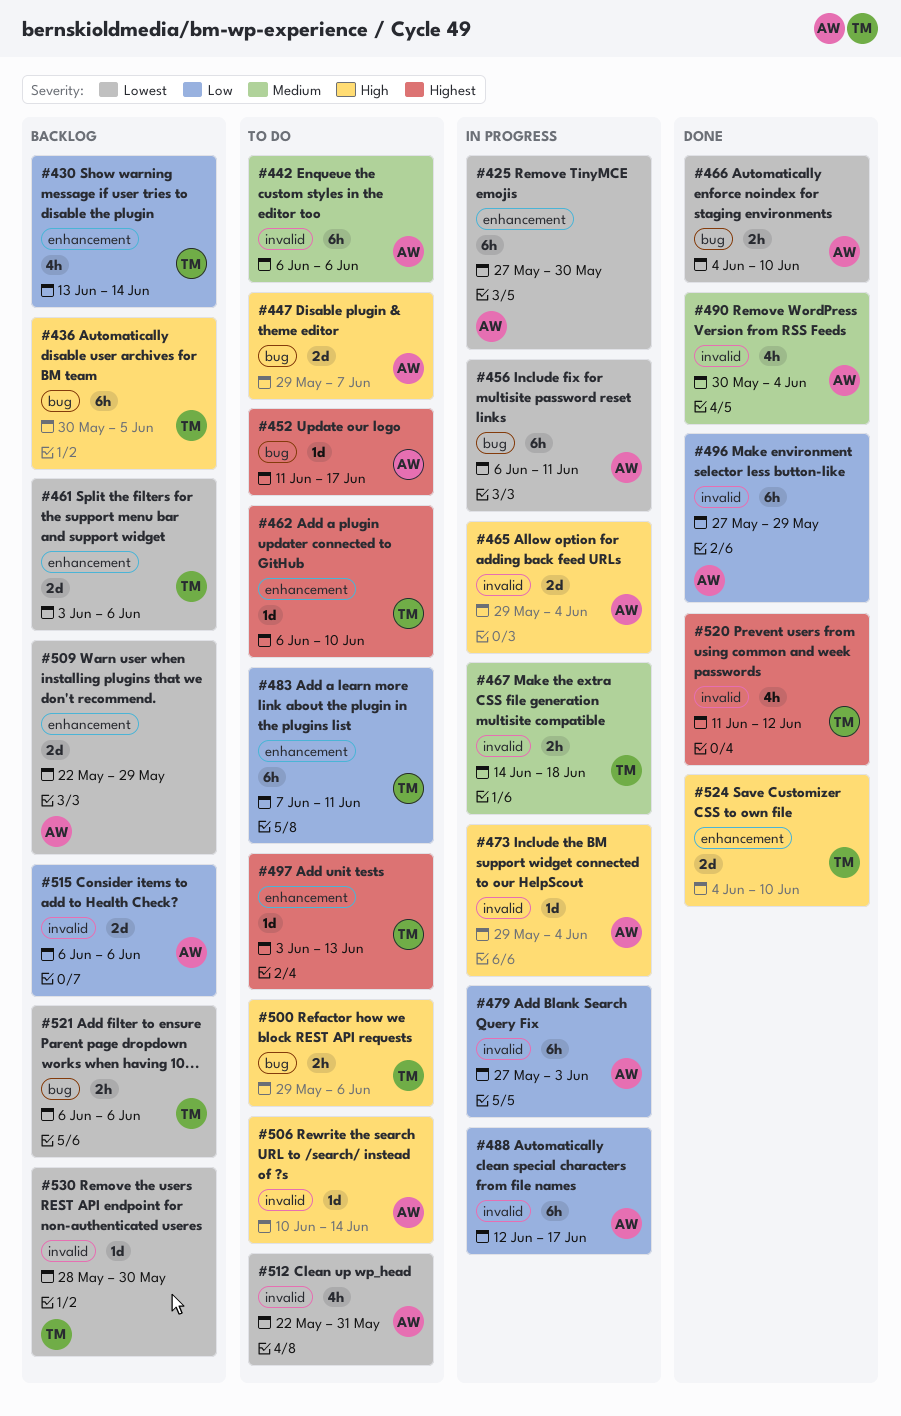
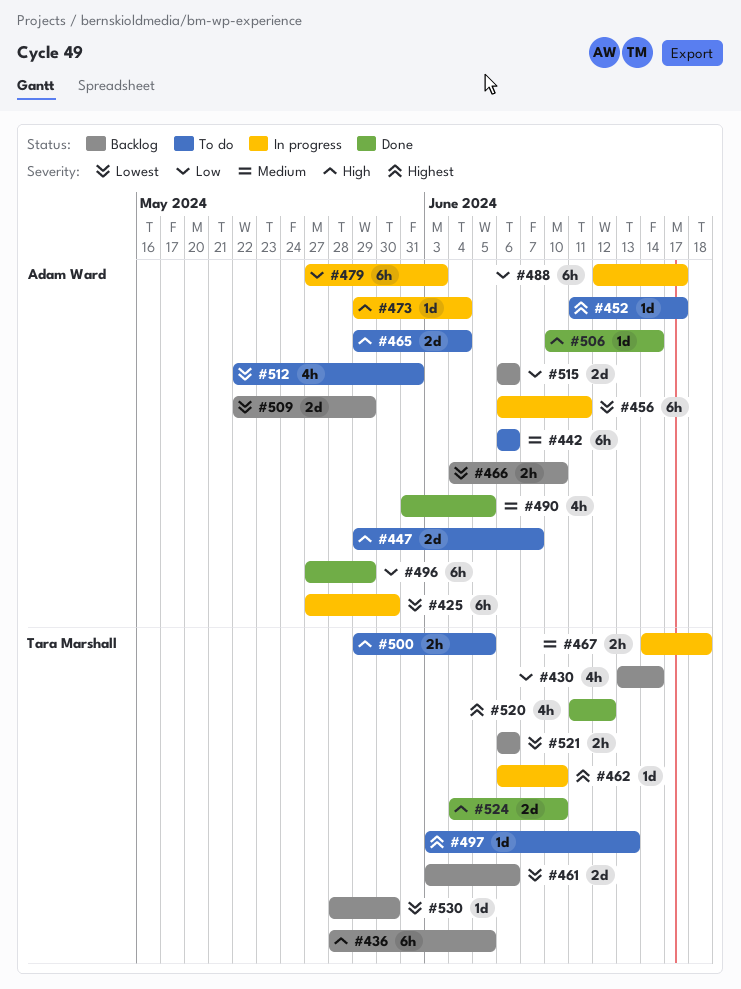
#436, start: May 30 -> May 28
#462, status: To do -> In progress
#465, status: In progress -> To do
#466, status: Done -> Backlog
#483: present -> none
#490, start: May 30 -> May 31
#490, due: Jun 4 -> Jun 5
#500, due: Jun 6 -> Jun 5
#506, status: To do -> Done

